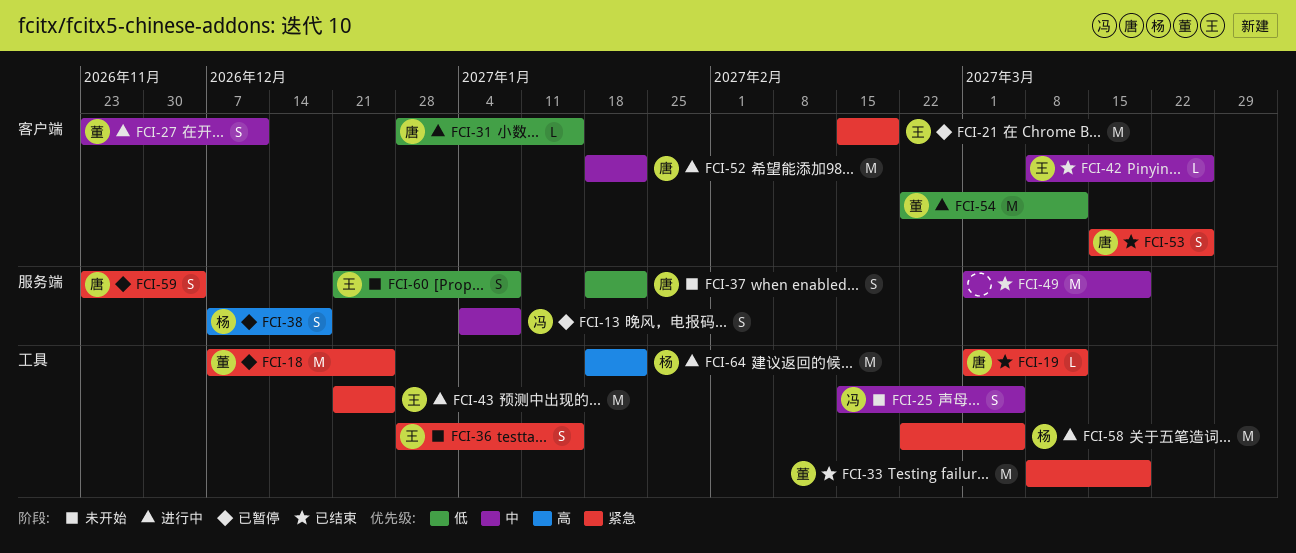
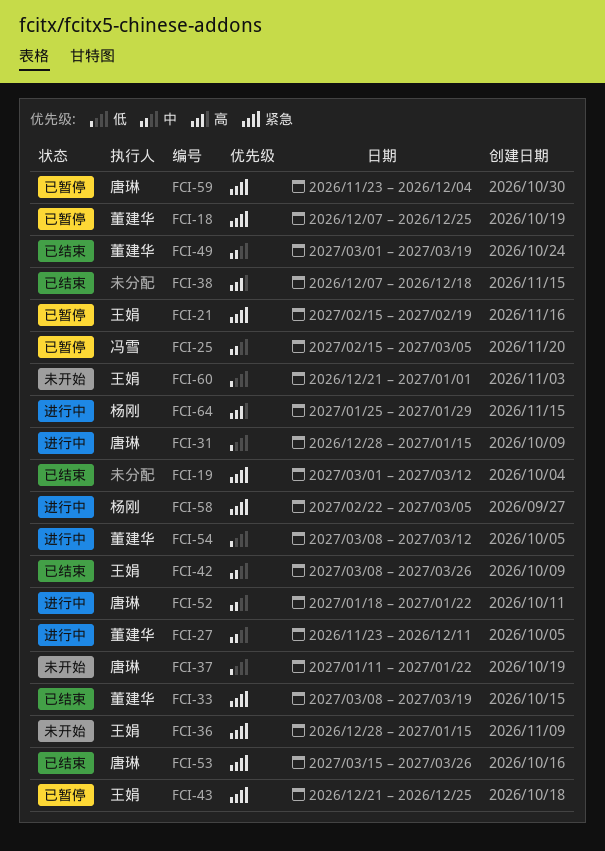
FCI-13: present -> none
FCI-19, owner: 唐琳 -> none
FCI-25, status: 未开始 -> 已暂停
FCI-37, start: Jan 18 -> Jan 11
FCI-38, status: 已暂停 -> 已结束
FCI-38, owner: 杨刚 -> none
FCI-43, status: 进行中 -> 已暂停
FCI-49, owner: none -> 董建华
FCI-54, start: Feb 22 -> Mar 8
FCI-60, due: Jan 8 -> Jan 1
FCI-64, start: Jan 18 -> Jan 25
FCI-64, due: Jan 22 -> Jan 29

